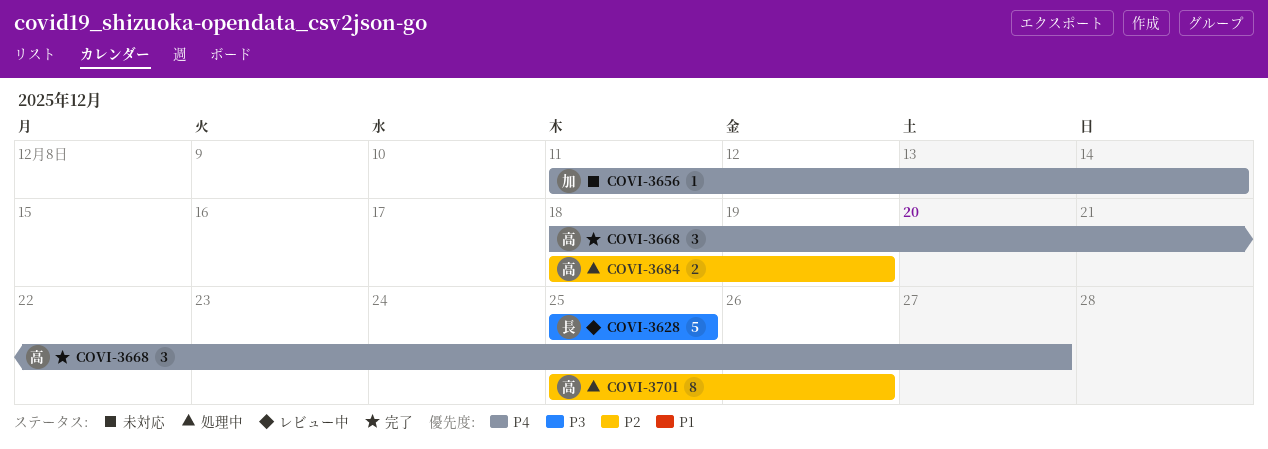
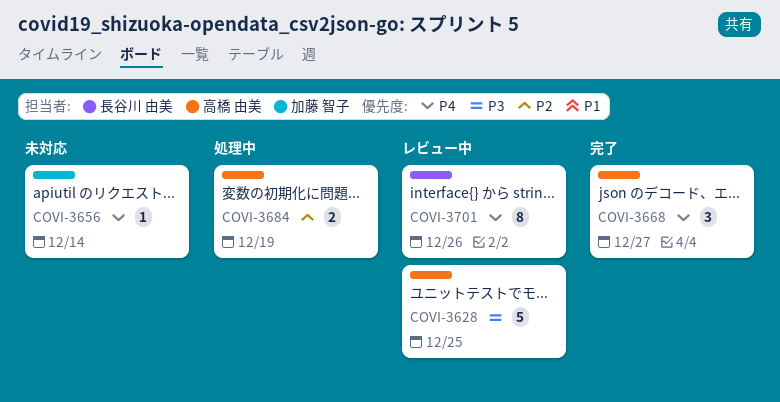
COVI-3628, owner: 長谷川 由美 -> 高橋 由美
COVI-3701, status: 処理中 -> レビュー中
COVI-3701, owner: 高橋 由美 -> 長谷川 由美
COVI-3701, priority: P2 -> P4

